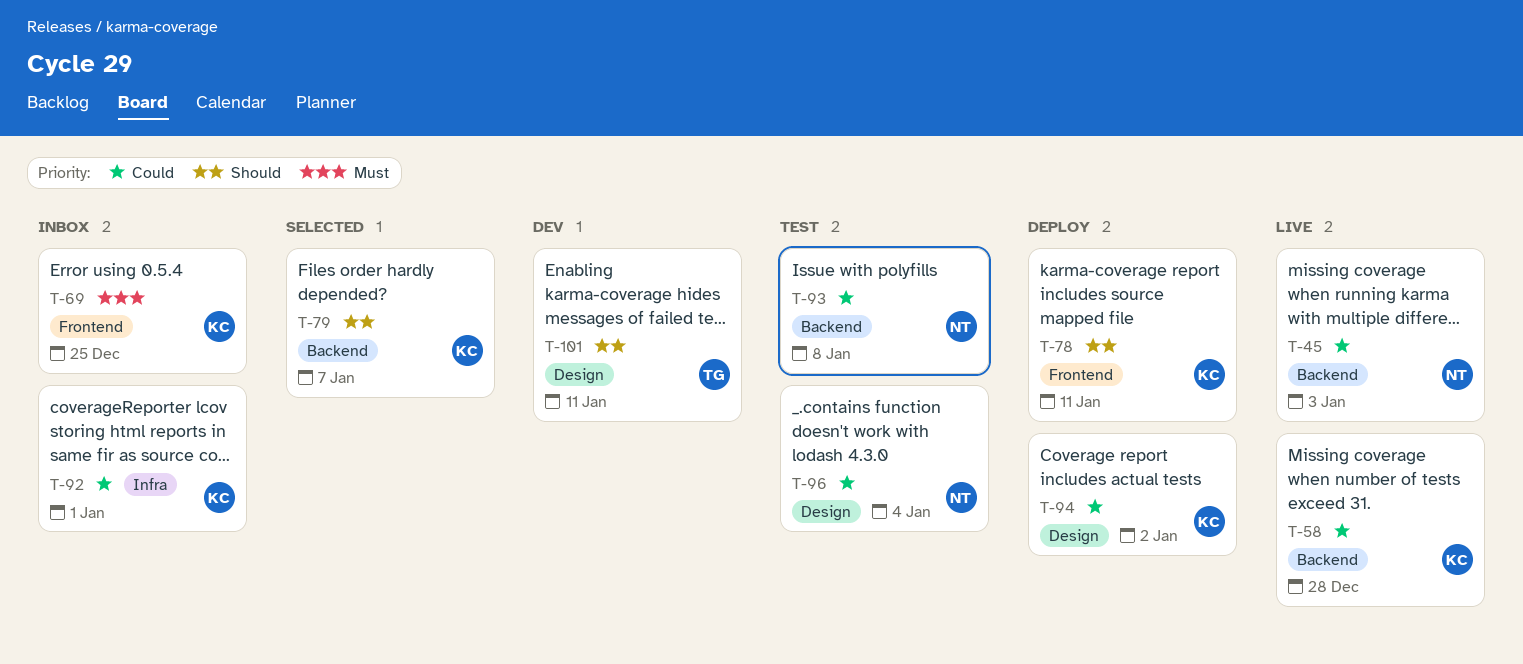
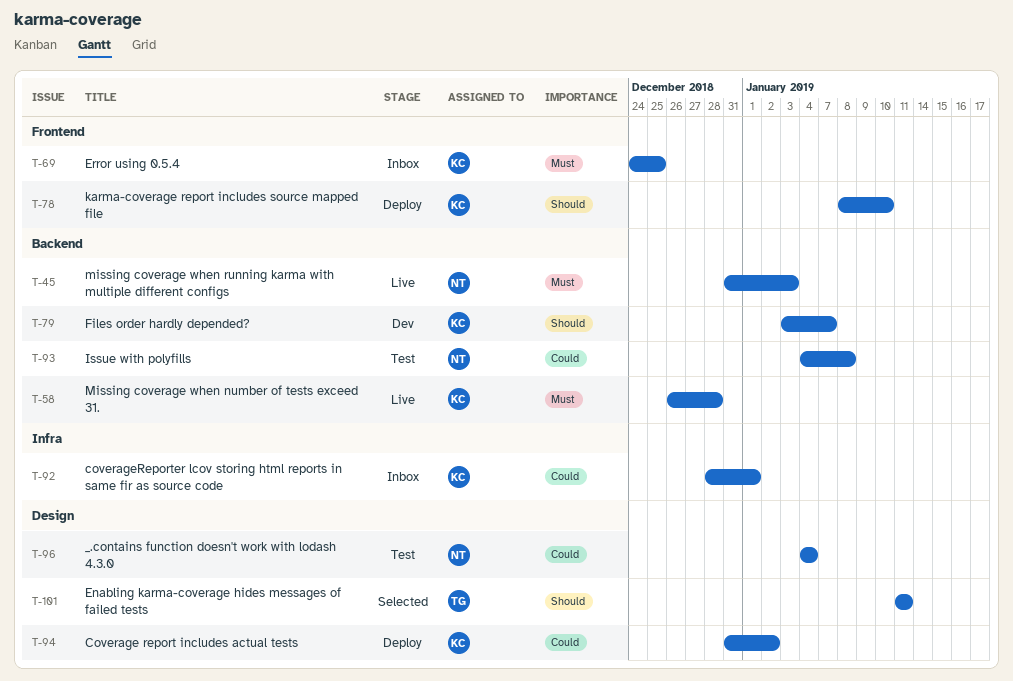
T-45, priority: Could -> Must
T-58, priority: Could -> Must
T-78, due: Jan 11 -> Jan 10
T-79, status: Selected -> Dev
T-101, status: Dev -> Selected

